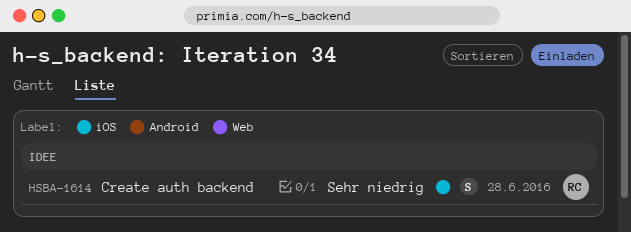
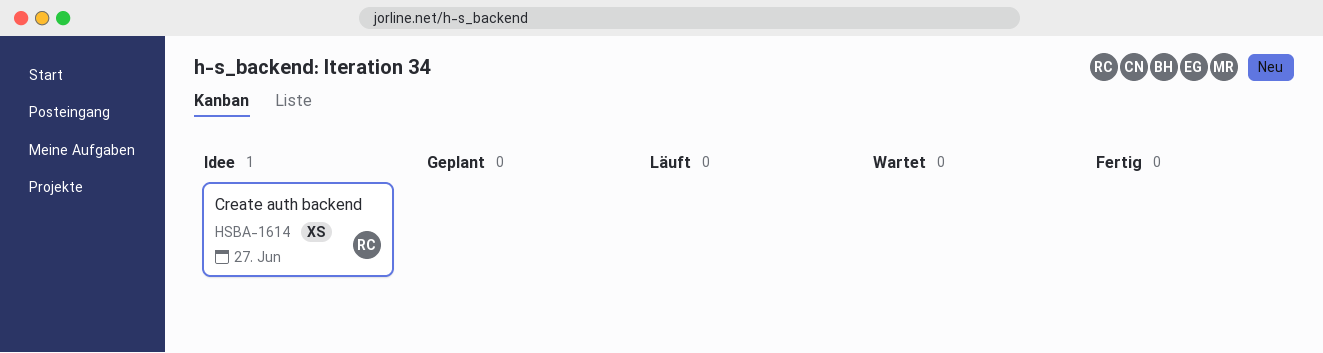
HSBA-1614, estimate: S -> XS
HSBA-1614, due: Jun 28 -> Jun 27

